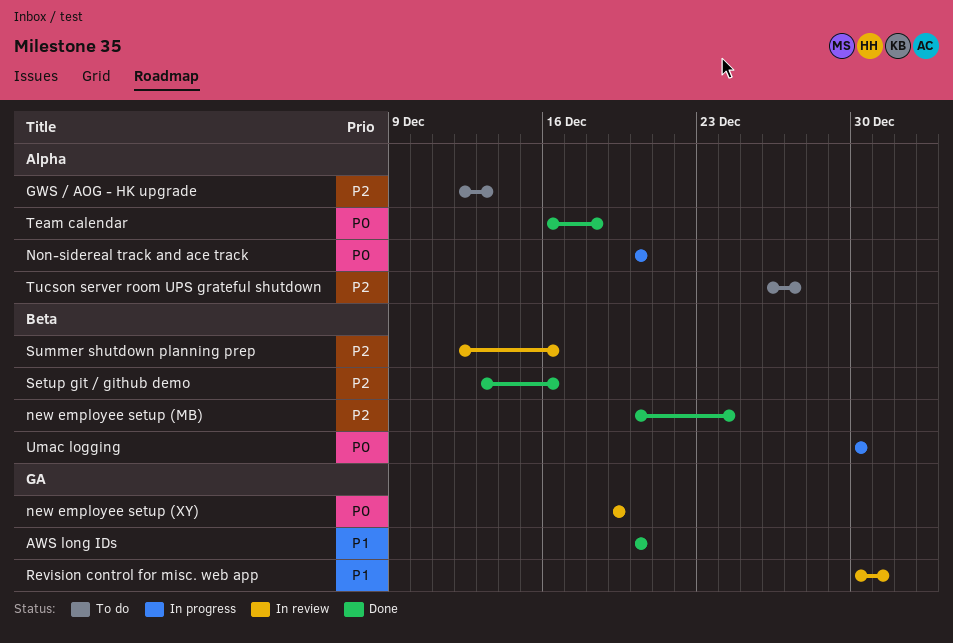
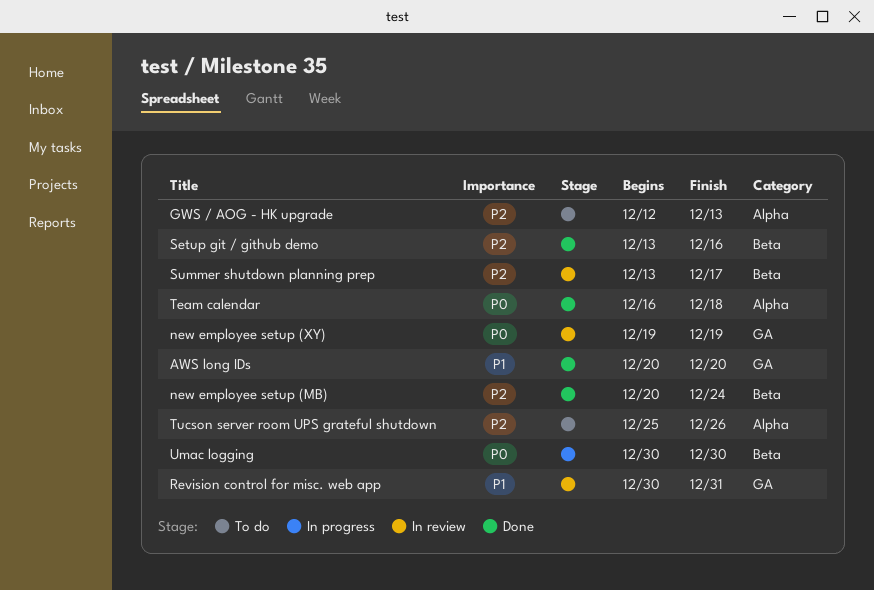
Non-sidereal track and ace track: present -> none
Summer shutdown planning prep, start: Dec 12 -> Dec 13
Summer shutdown planning prep, due: Dec 16 -> Dec 17
Tucson server room UPS grateful shutdown, start: Dec 26 -> Dec 25
Tucson server room UPS grateful shutdown, due: Dec 27 -> Dec 26

